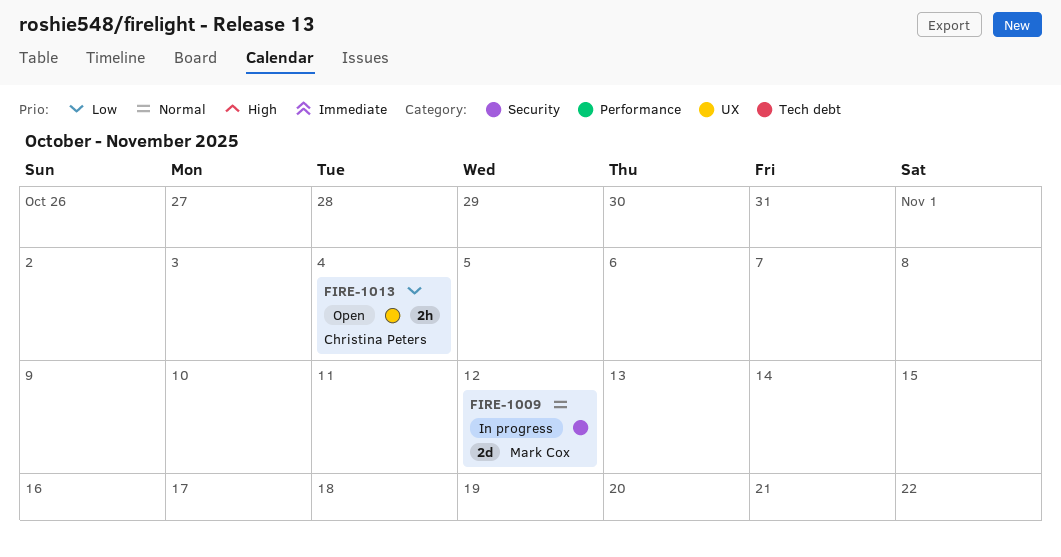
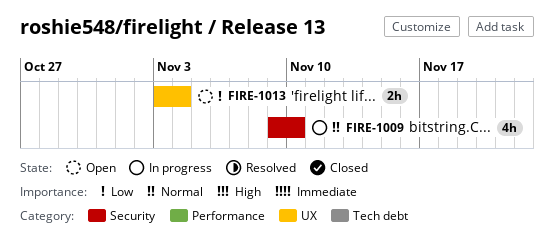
FIRE-1009, estimate: 2d -> 4h
FIRE-1009, due: Nov 12 -> Nov 10

